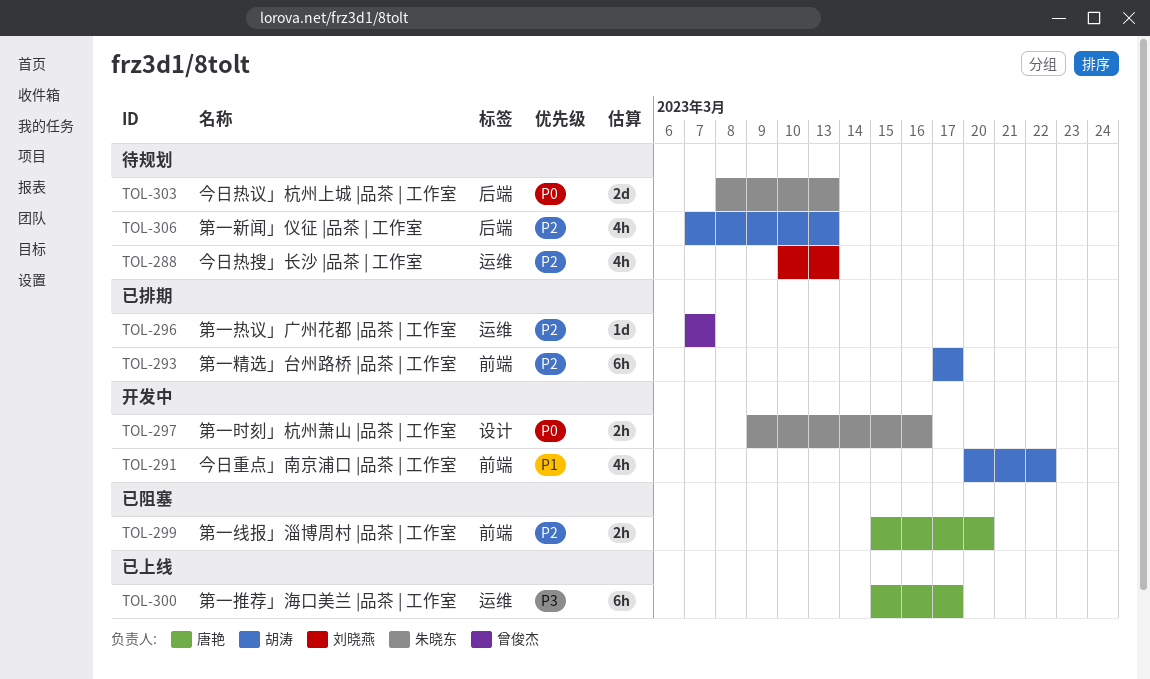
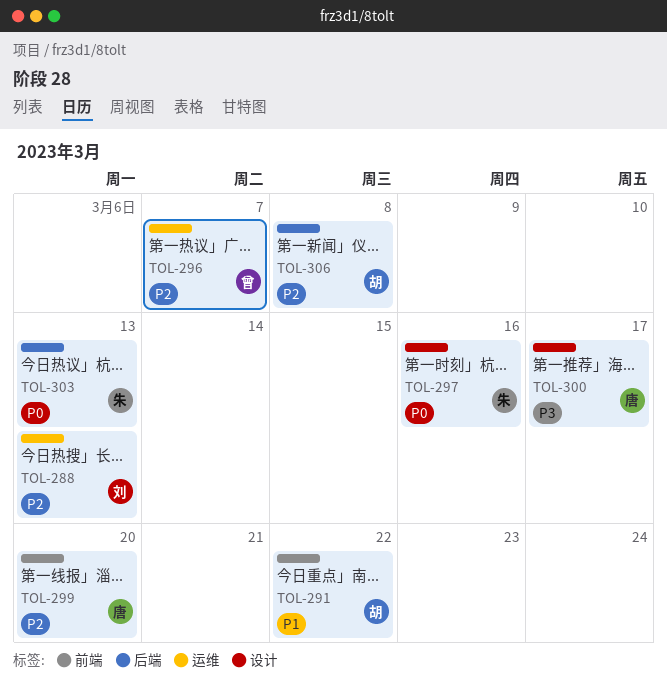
TOL-293: present -> none
TOL-300, label: 运维 -> 设计
TOL-306, due: Mar 13 -> Mar 8

